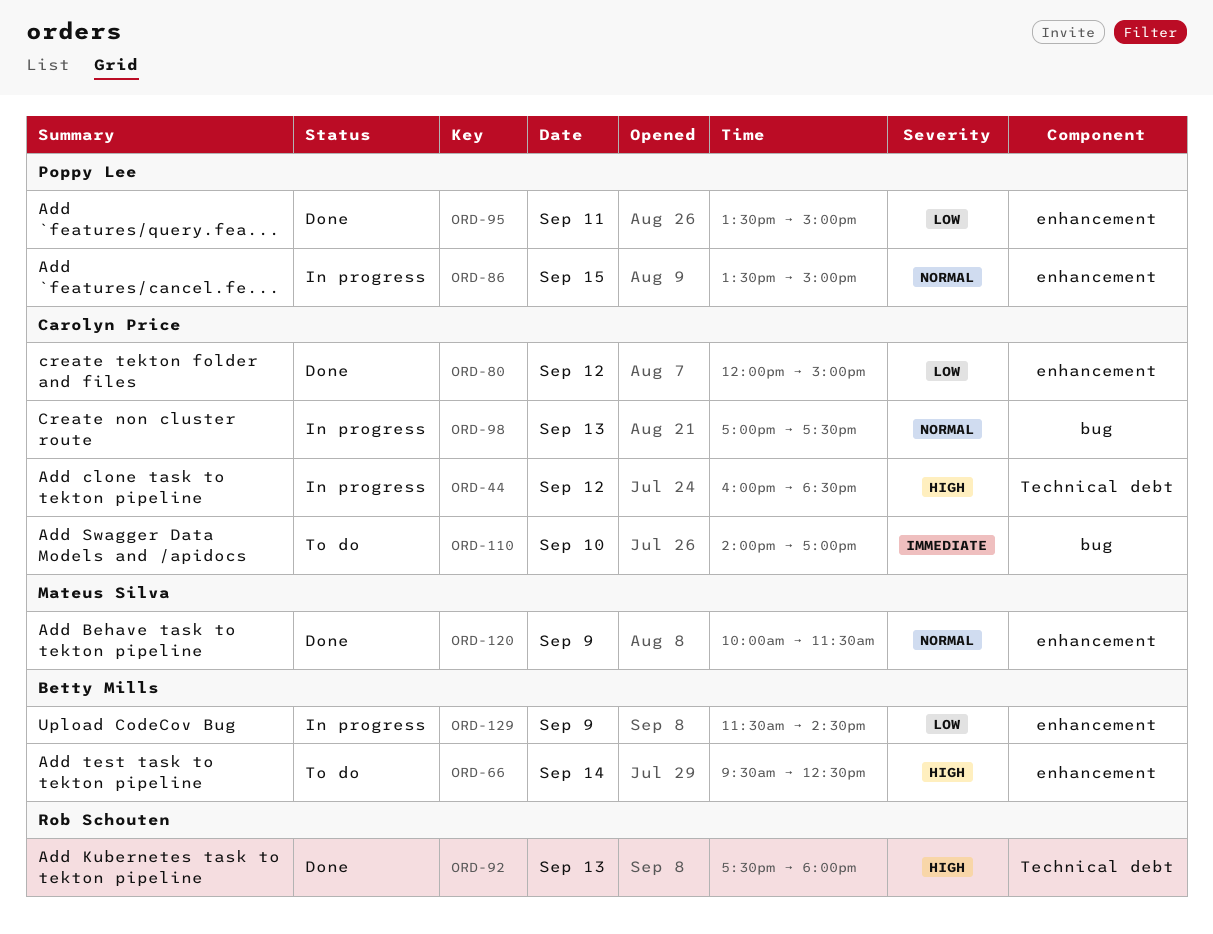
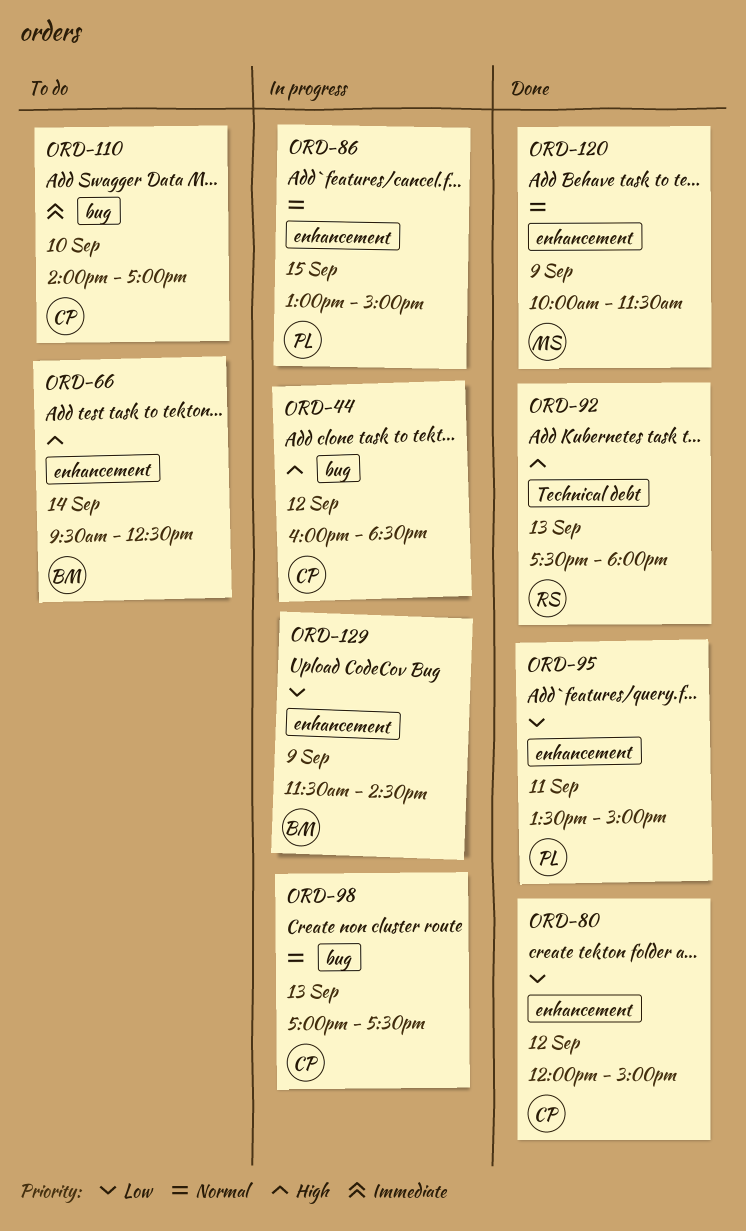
ORD-44, label: Technical debt -> bug
ORD-86, begins: 13:30 -> 13:00

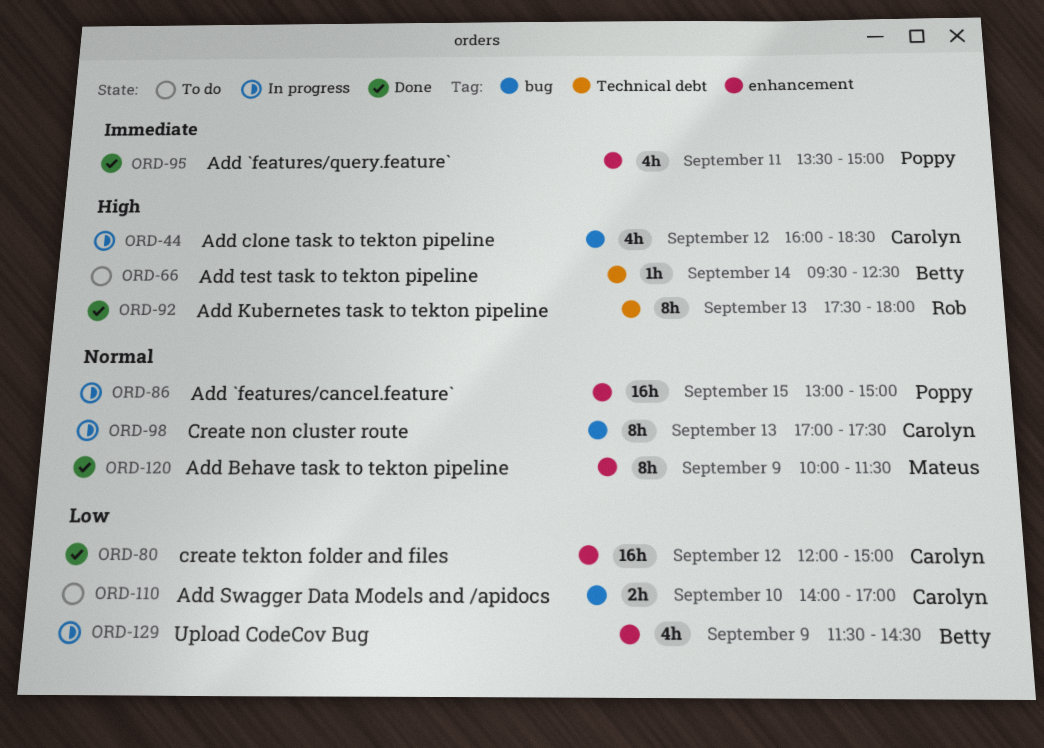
ORD-66, label: enhancement -> Technical debt
ORD-95, priority: Low -> Immediate
ORD-110, priority: Immediate -> Low

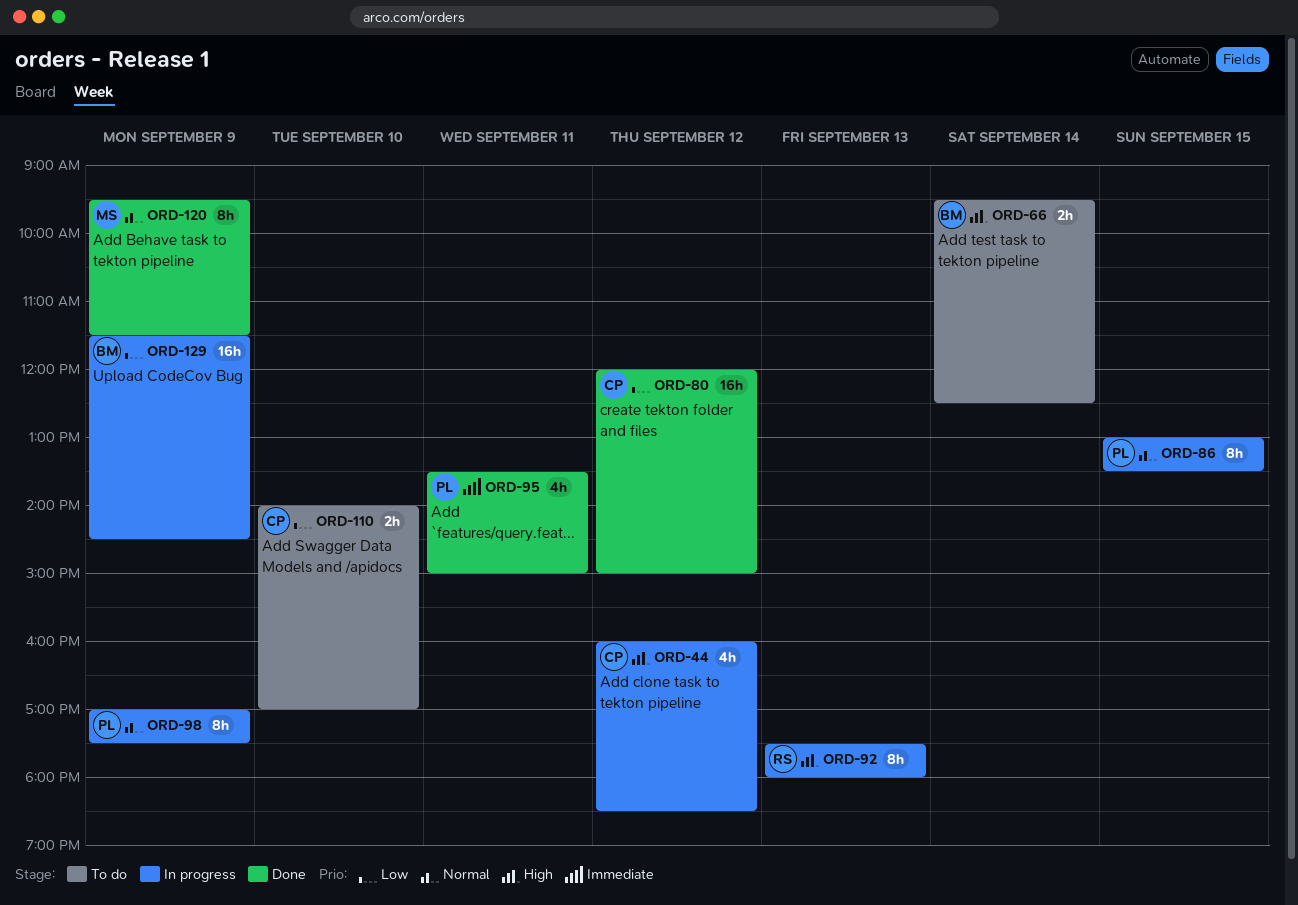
ORD-66, estimate: 1h -> 2h
ORD-86, estimate: 16h -> 8h
ORD-86, ends: 15:00 -> 13:30
ORD-92, status: Done -> In progress
ORD-98, owner: Carolyn -> Poppy
ORD-98, day: Sep 13 -> Sep 9
ORD-120, begins: 10:00 -> 09:30
ORD-129, estimate: 4h -> 16h

